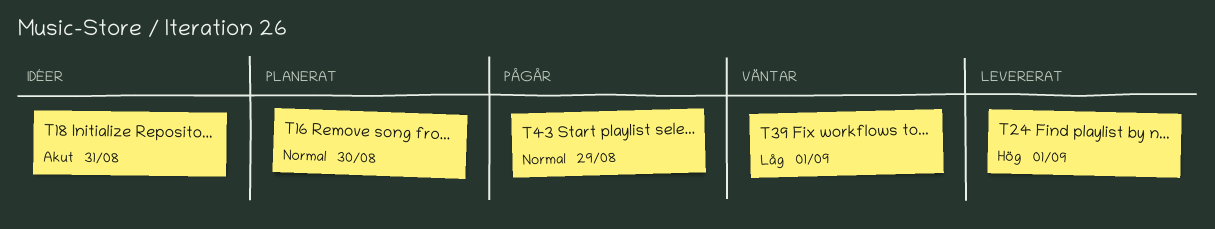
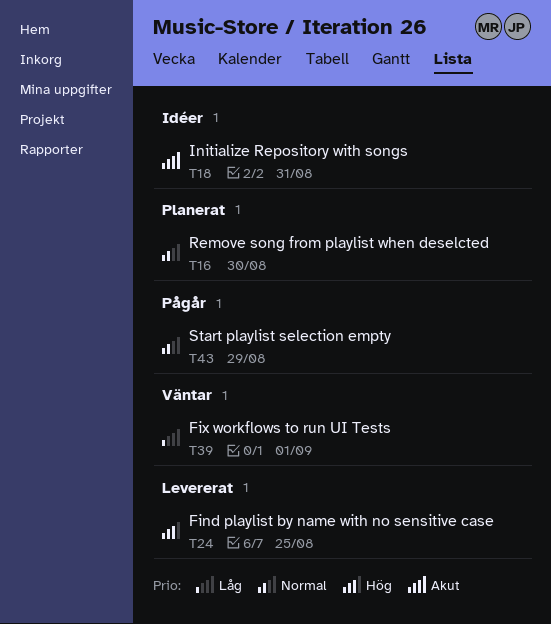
T24, due: Sep 1 -> Aug 25

